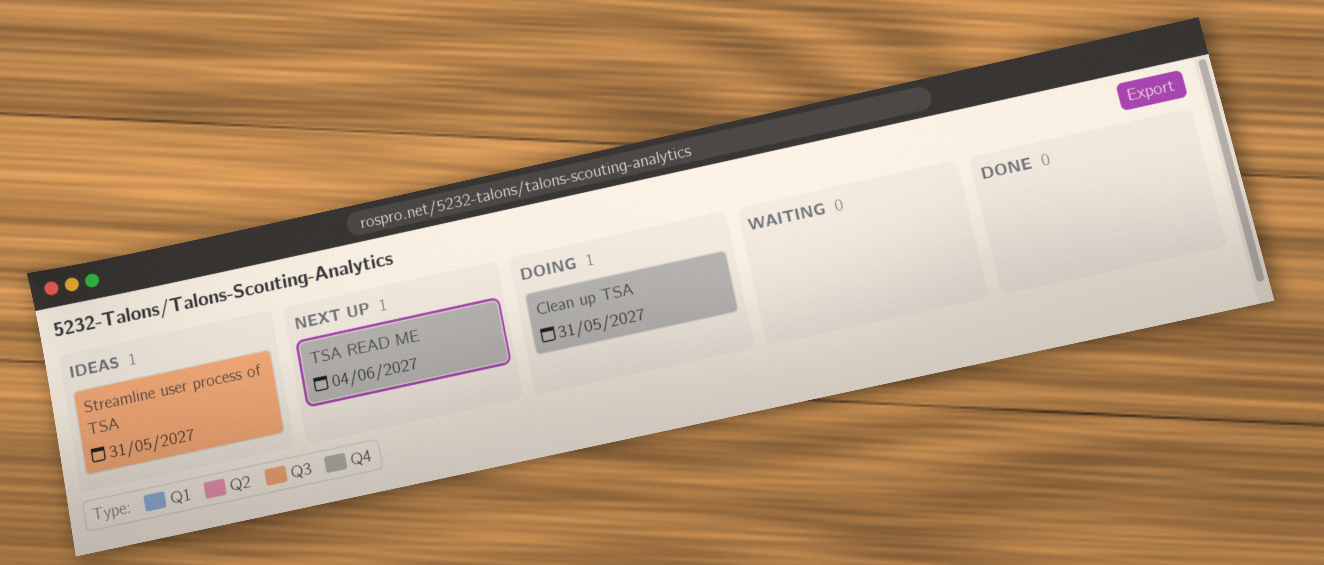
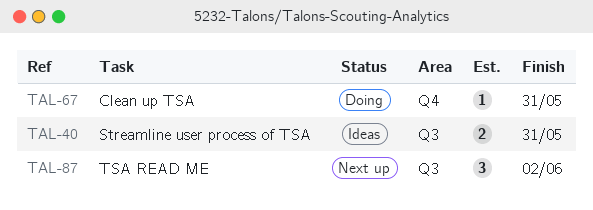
TSA READ ME, label: Q4 -> Q3
TSA READ ME, due: Jun 4 -> Jun 2

